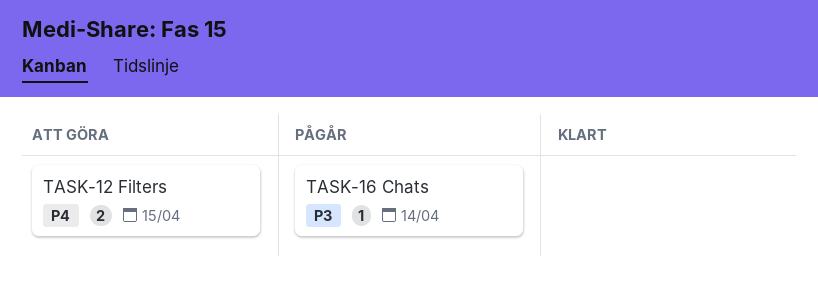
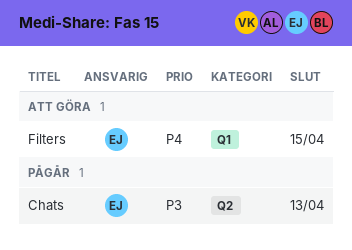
Chats, due: Apr 14 -> Apr 13

